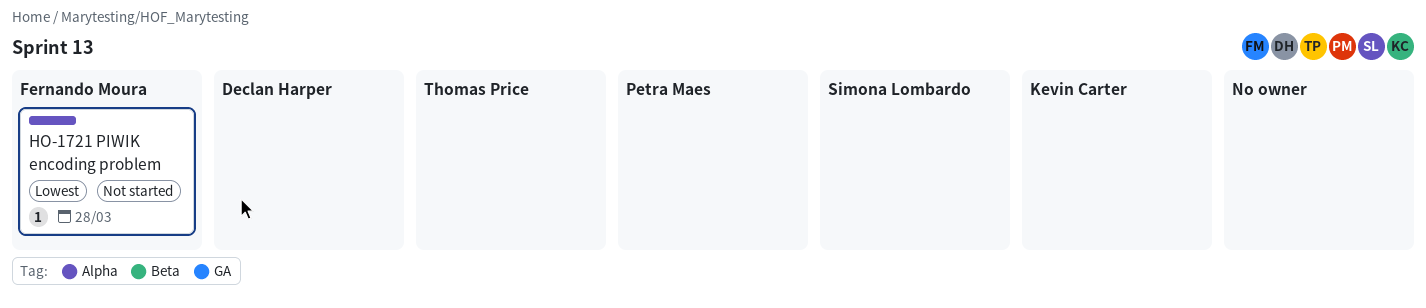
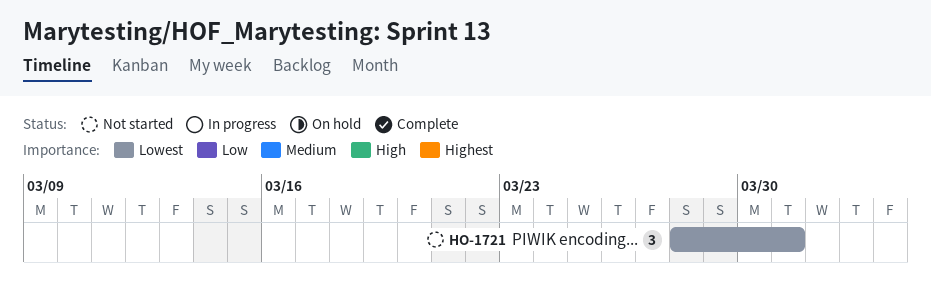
HO-1721, estimate: 1 -> 3
HO-1721, due: Mar 28 -> Mar 31

